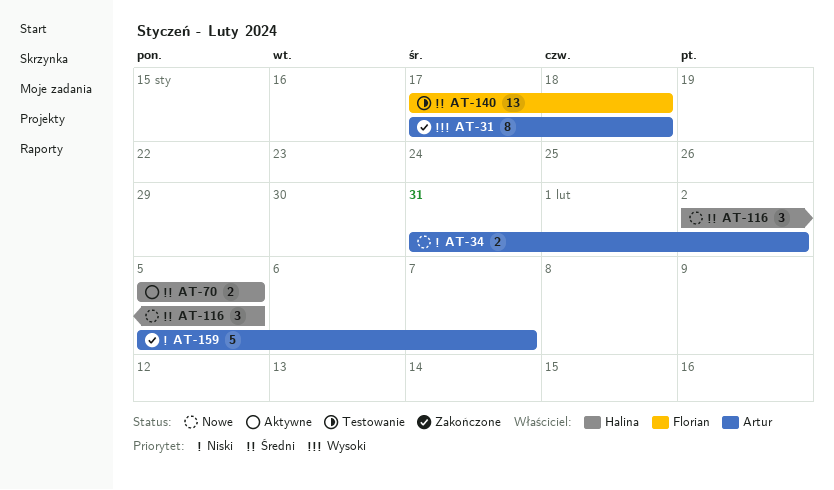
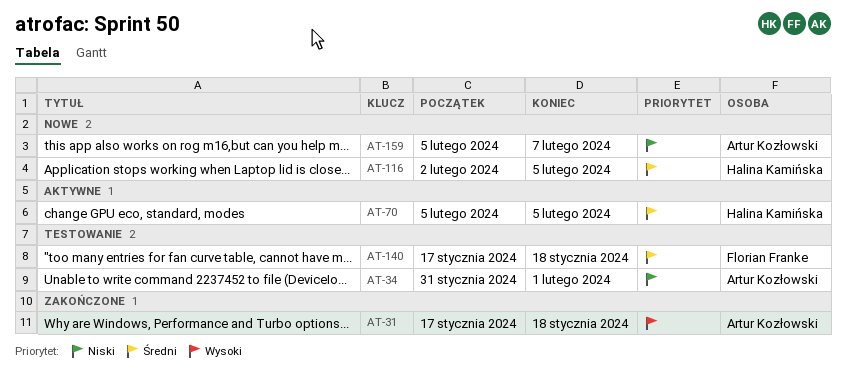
AT-34, status: Nowe -> Testowanie
AT-34, due: Feb 2 -> Feb 1
AT-159, status: Zakończone -> Nowe

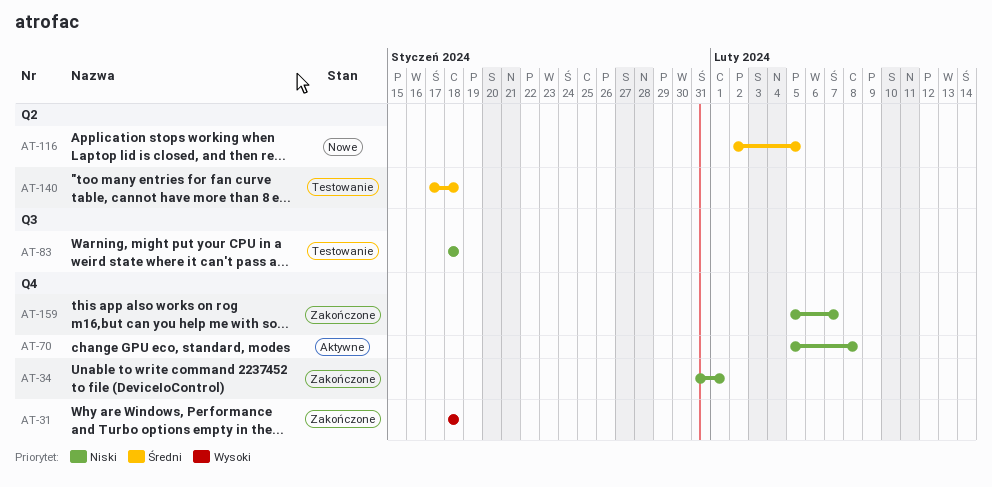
AT-31, start: Jan 17 -> Jan 18
AT-34, status: Testowanie -> Zakończone
AT-70, priority: Średni -> Niski
AT-70, due: Feb 5 -> Feb 8
AT-83: none -> present
AT-159, status: Nowe -> Zakończone

